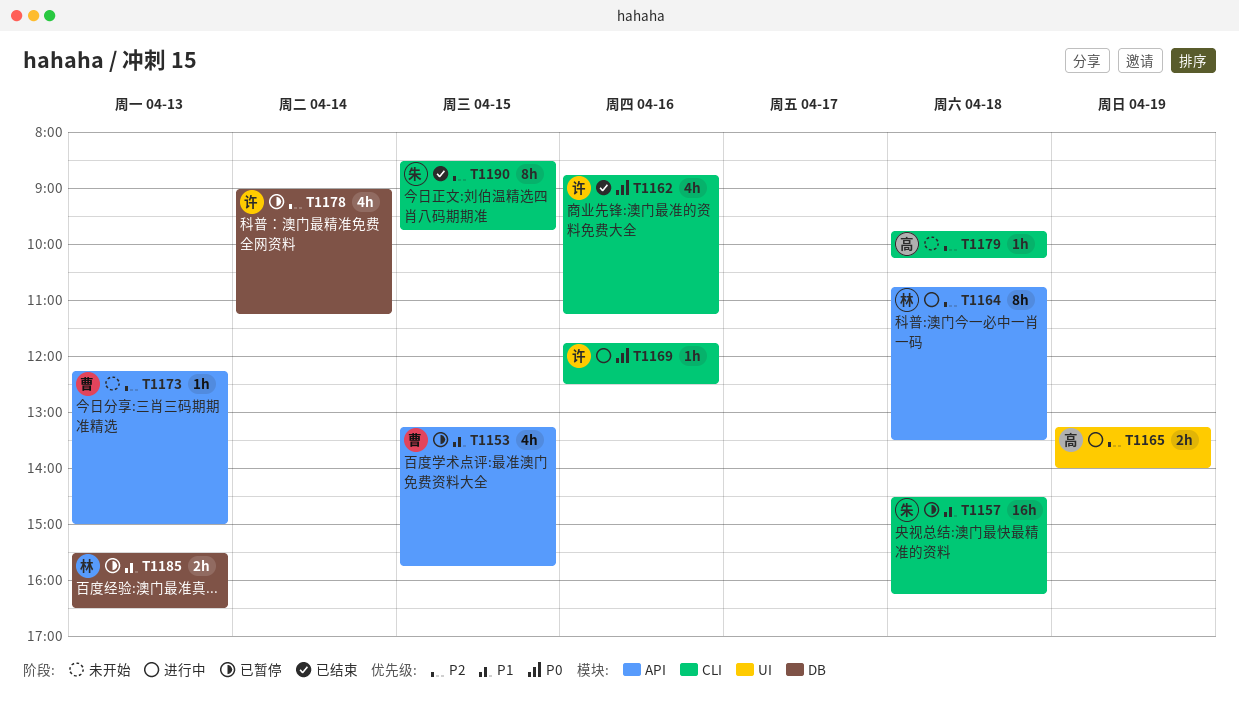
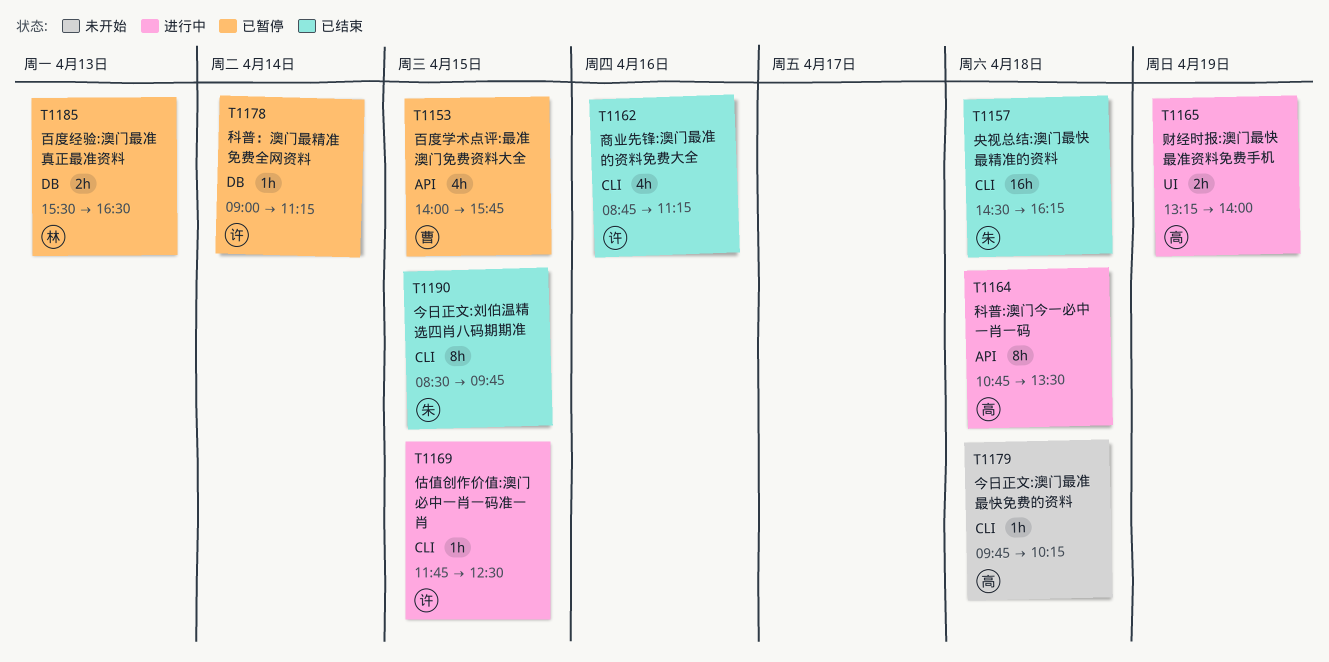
T1153, begins: 13:15 -> 14:00
T1157, status: 已暂停 -> 已结束
T1164, owner: 林 -> 高
T1169, day: Apr 16 -> Apr 15
T1173: present -> none
T1178, estimate: 4h -> 1h

